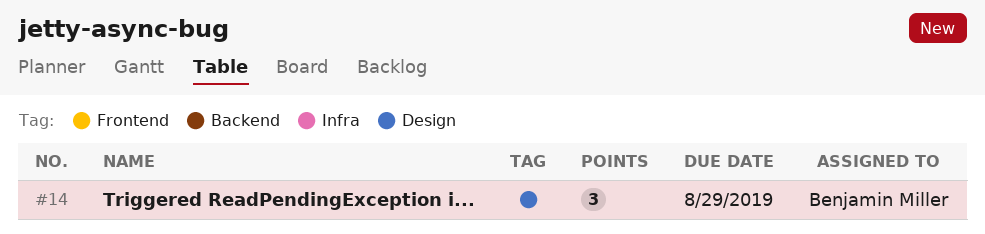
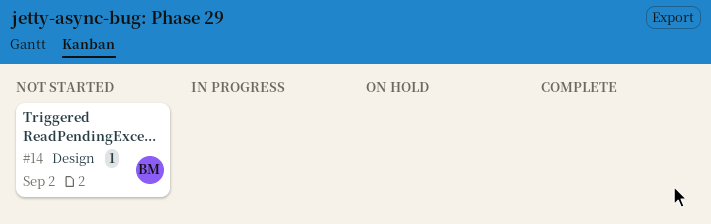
#14, estimate: 3 -> 1
#14, due: Aug 29 -> Sep 2

